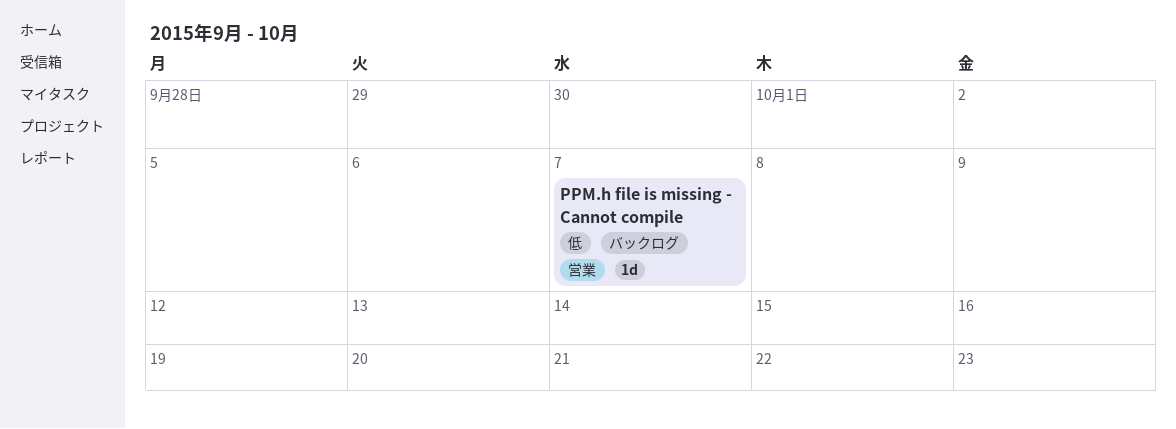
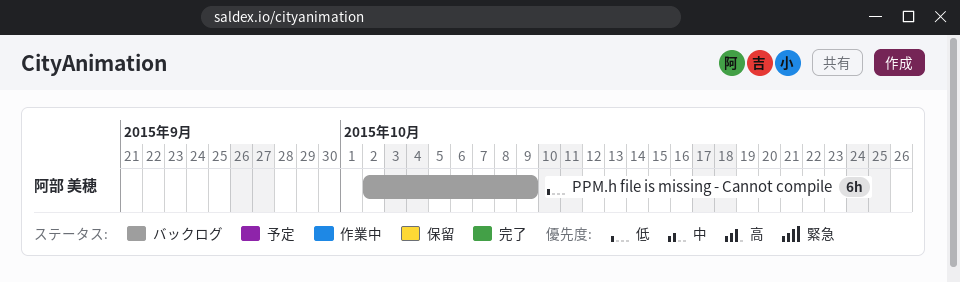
PPM.h file is missing - Cannot compile, estimate: 1d -> 6h
PPM.h file is missing - Cannot compile, due: Oct 7 -> Oct 9

